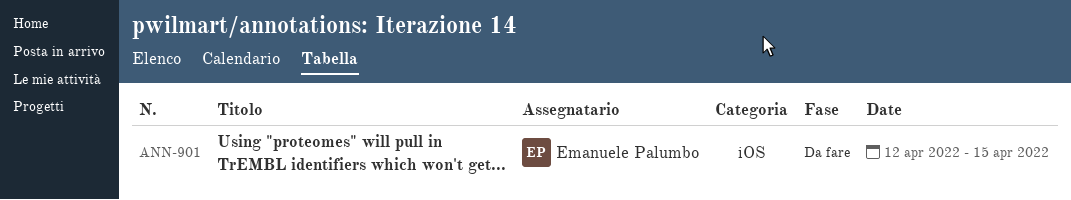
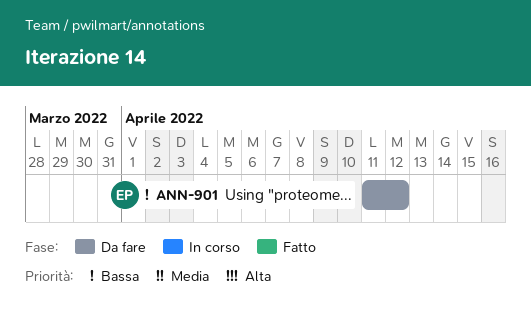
ANN-901, start: Apr 12 -> Apr 11
ANN-901, due: Apr 15 -> Apr 12

